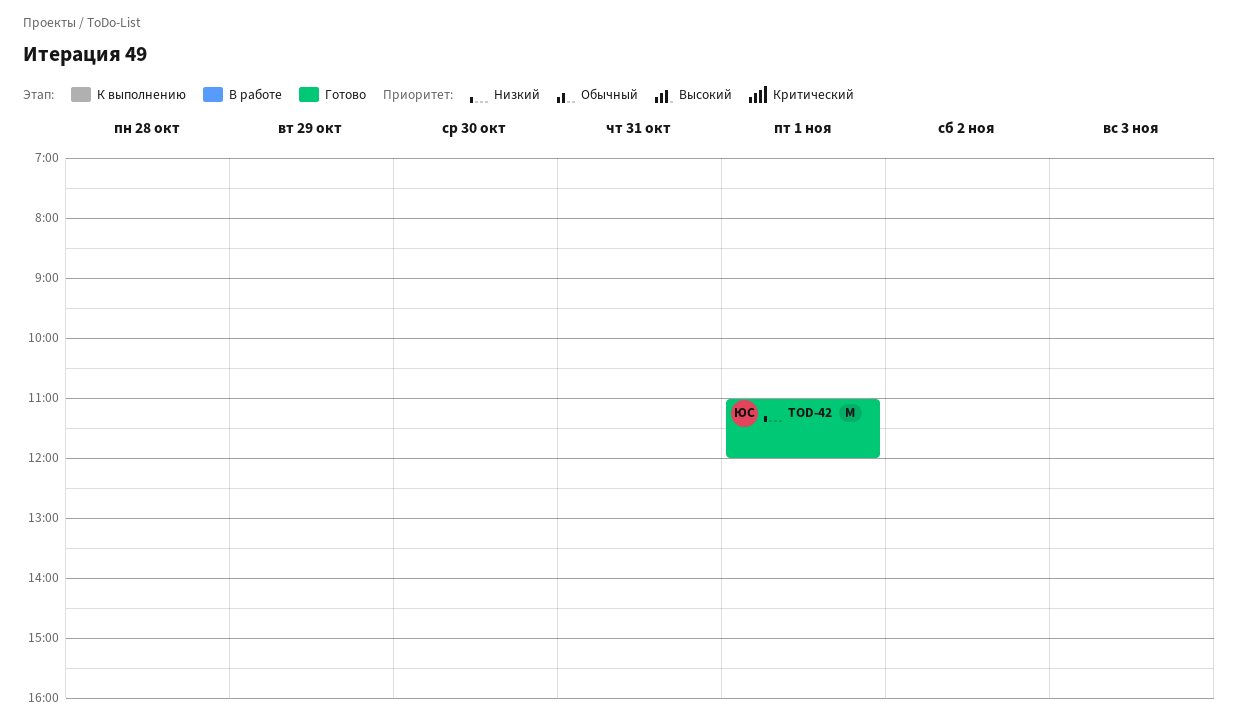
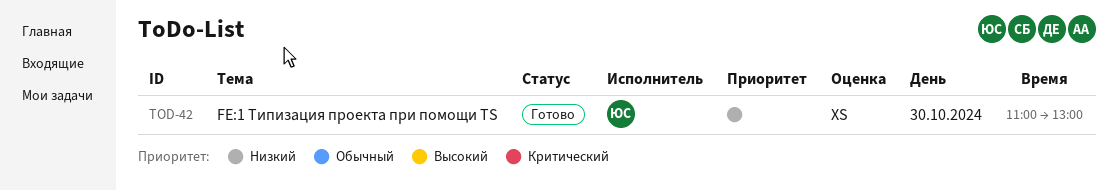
TOD-42, estimate: M -> XS
TOD-42, day: Nov 1 -> Oct 30
TOD-42, ends: 12:00 -> 13:00

